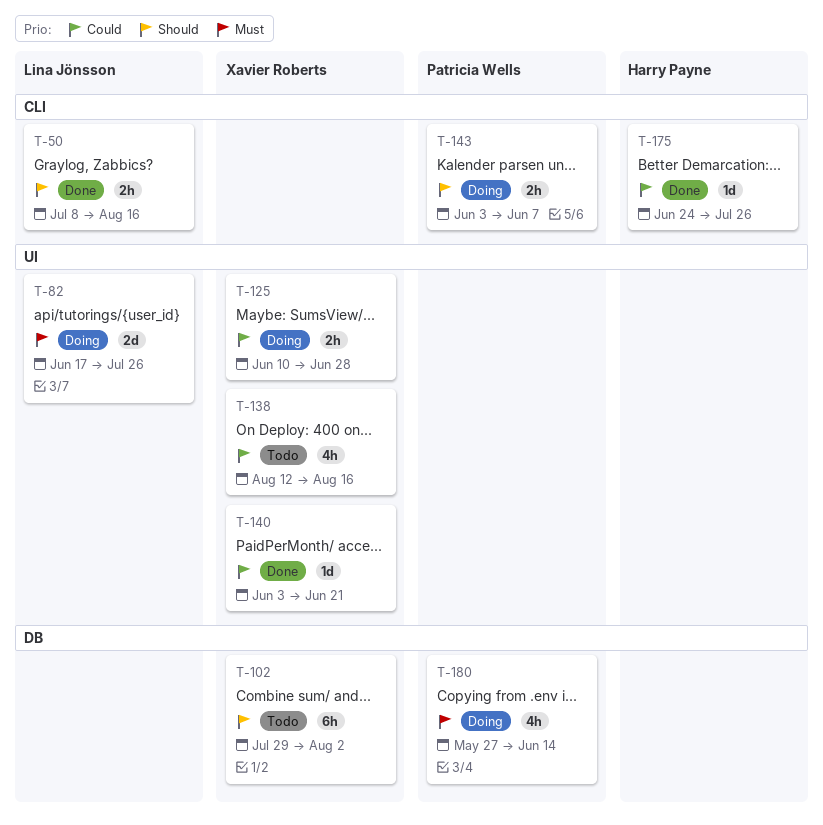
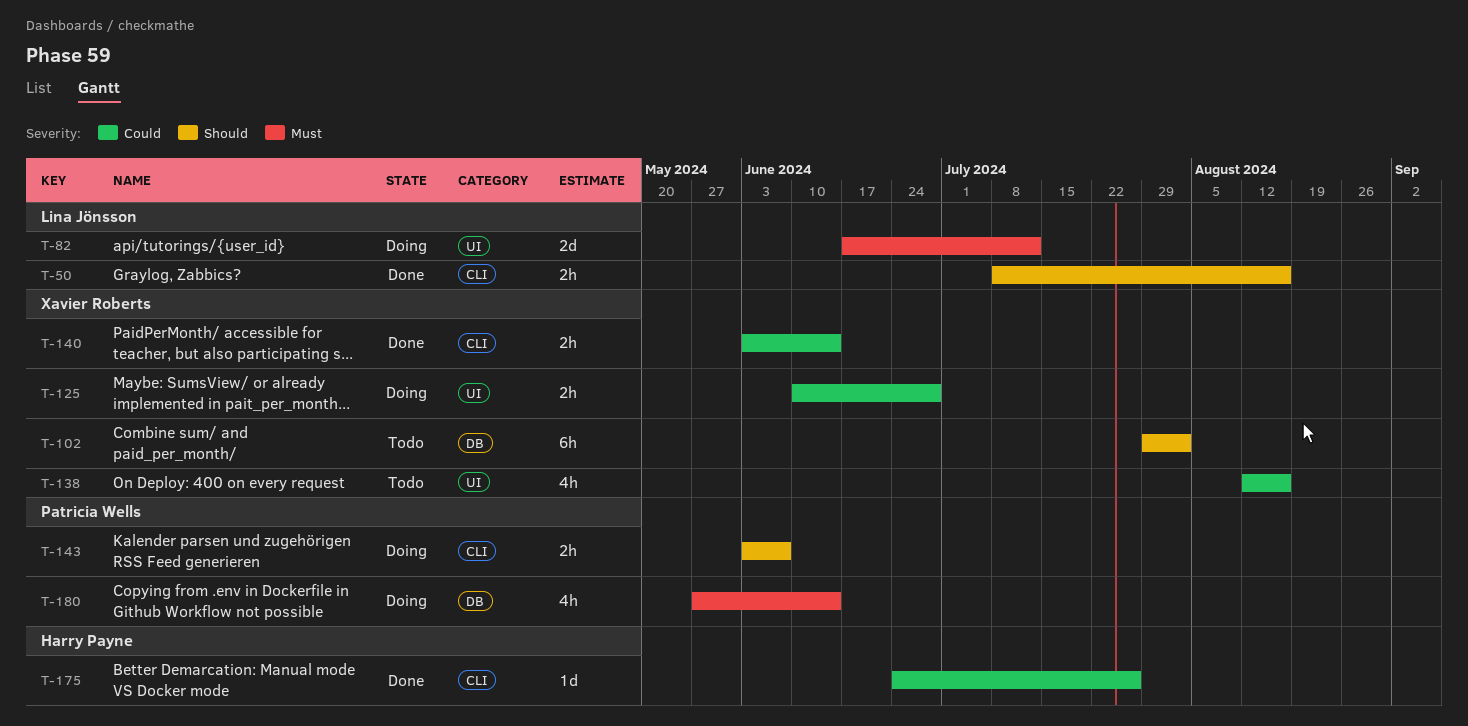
T-82, due: Jul 26 -> Jul 12
T-140, label: UI -> CLI
T-140, estimate: 1d -> 2h
T-140, due: Jun 21 -> Jun 14

